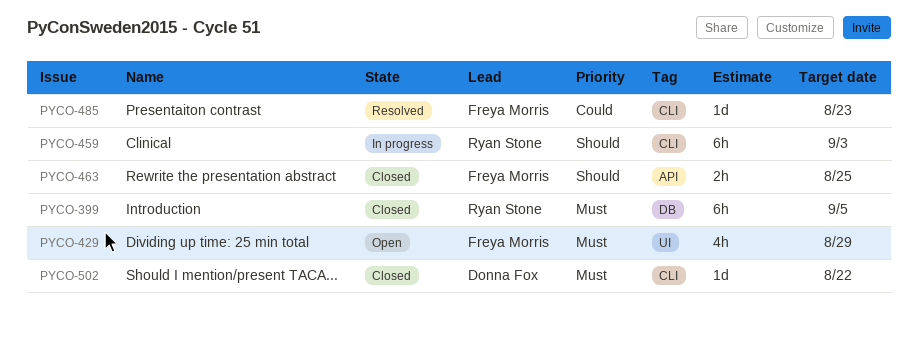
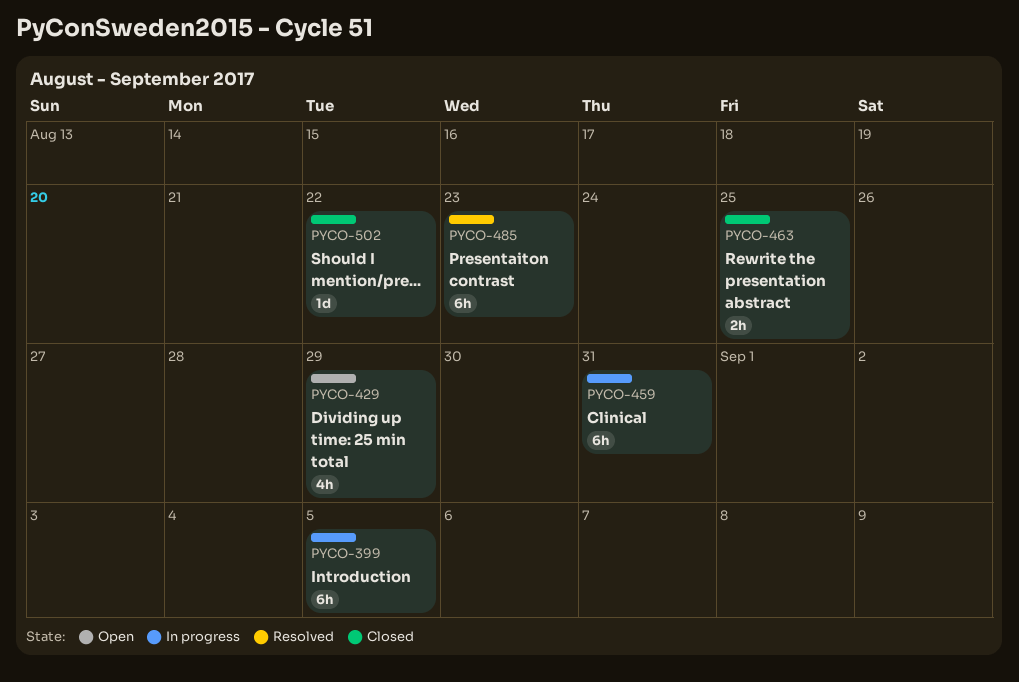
PYCO-399, status: Closed -> In progress
PYCO-459, due: Sep 3 -> Aug 31
PYCO-485, estimate: 1d -> 6h

